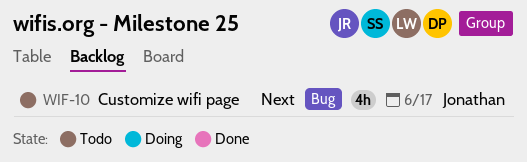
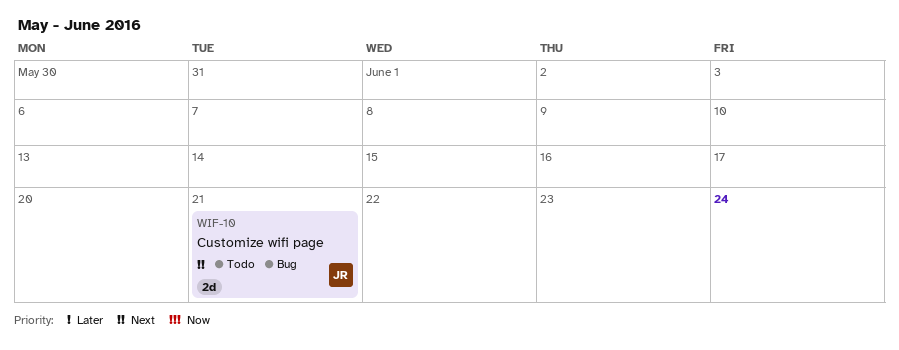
WIF-10, estimate: 4h -> 2d
WIF-10, due: Jun 17 -> Jun 21

